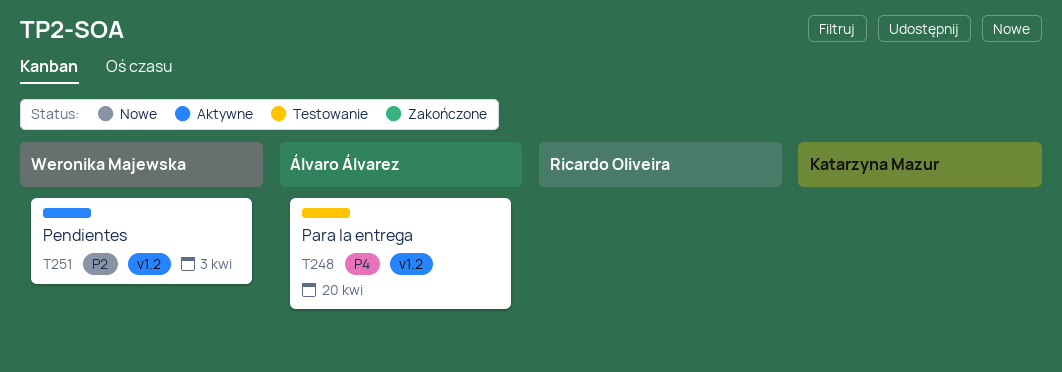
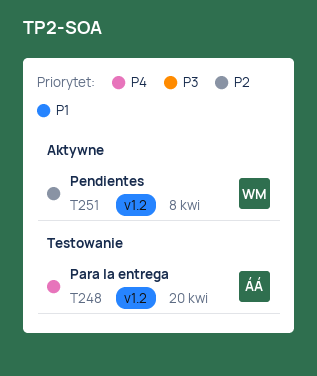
T251, due: Apr 3 -> Apr 8

